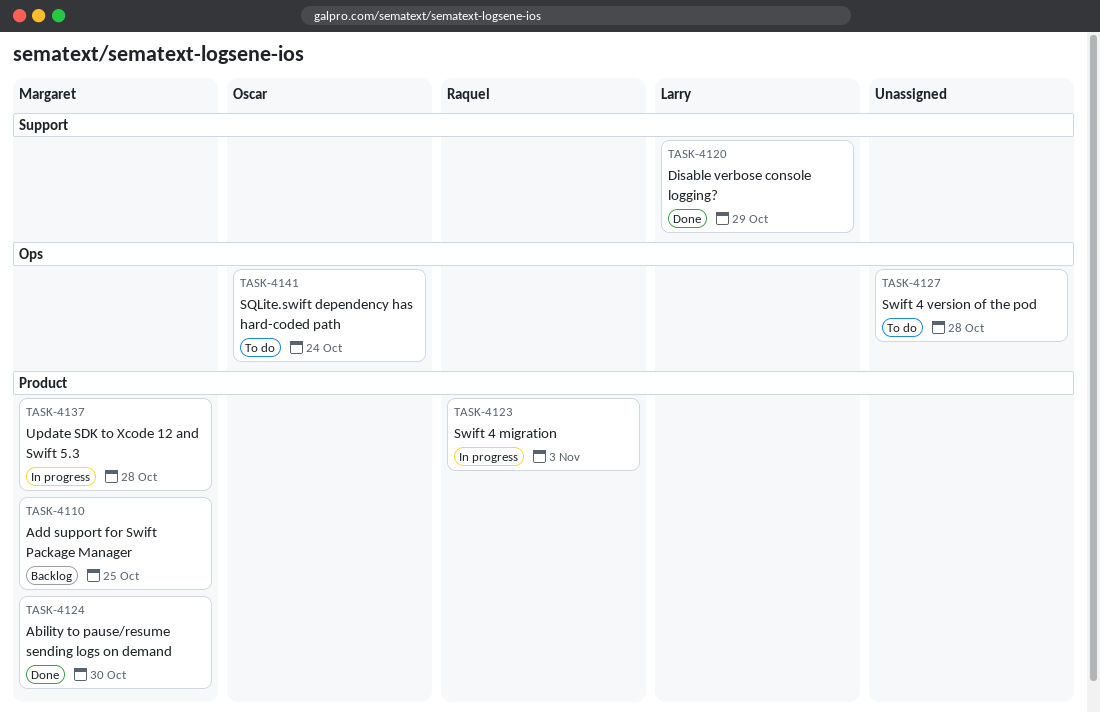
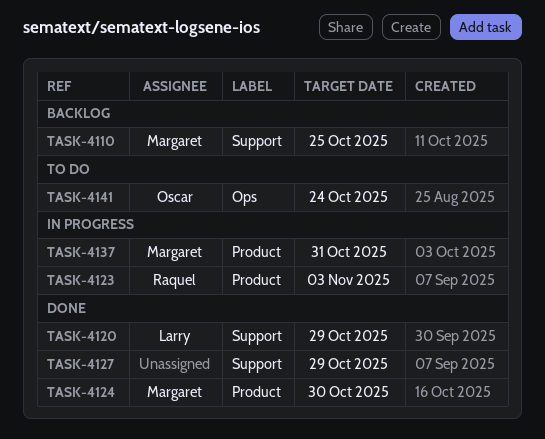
TASK-4110, label: Product -> Support
TASK-4127, status: To do -> Done
TASK-4127, label: Ops -> Support
TASK-4127, due: Oct 28 -> Oct 29
TASK-4137, due: Oct 28 -> Oct 31

